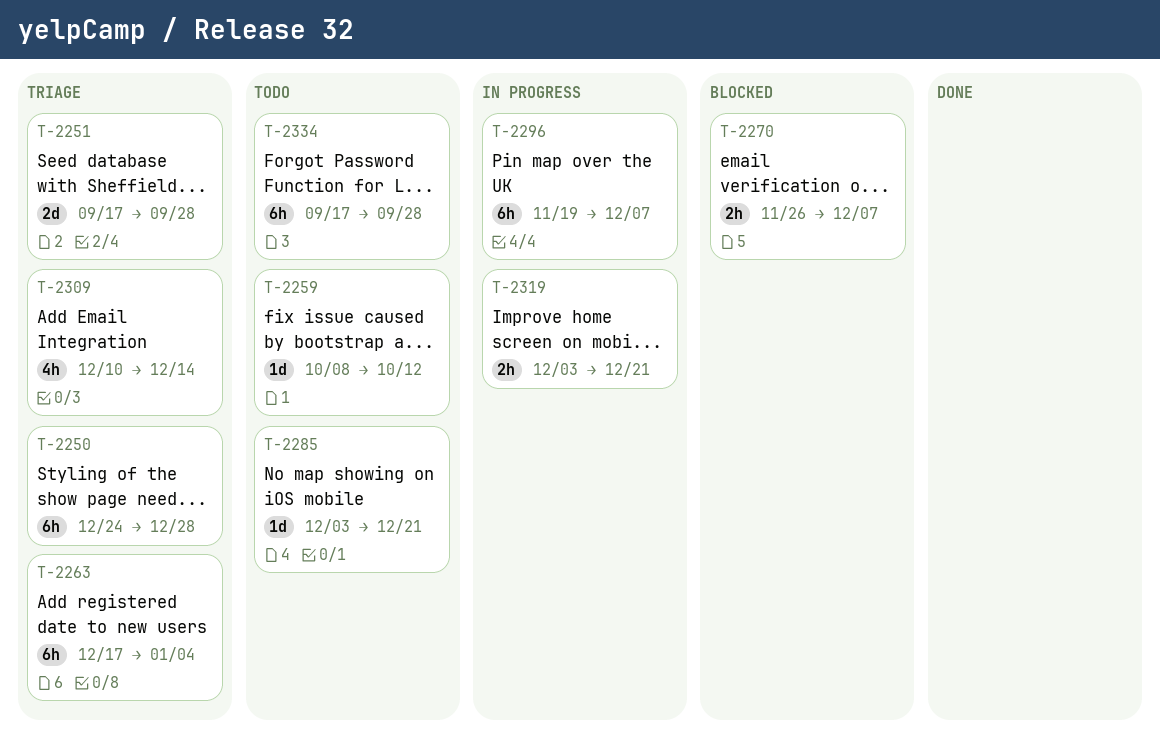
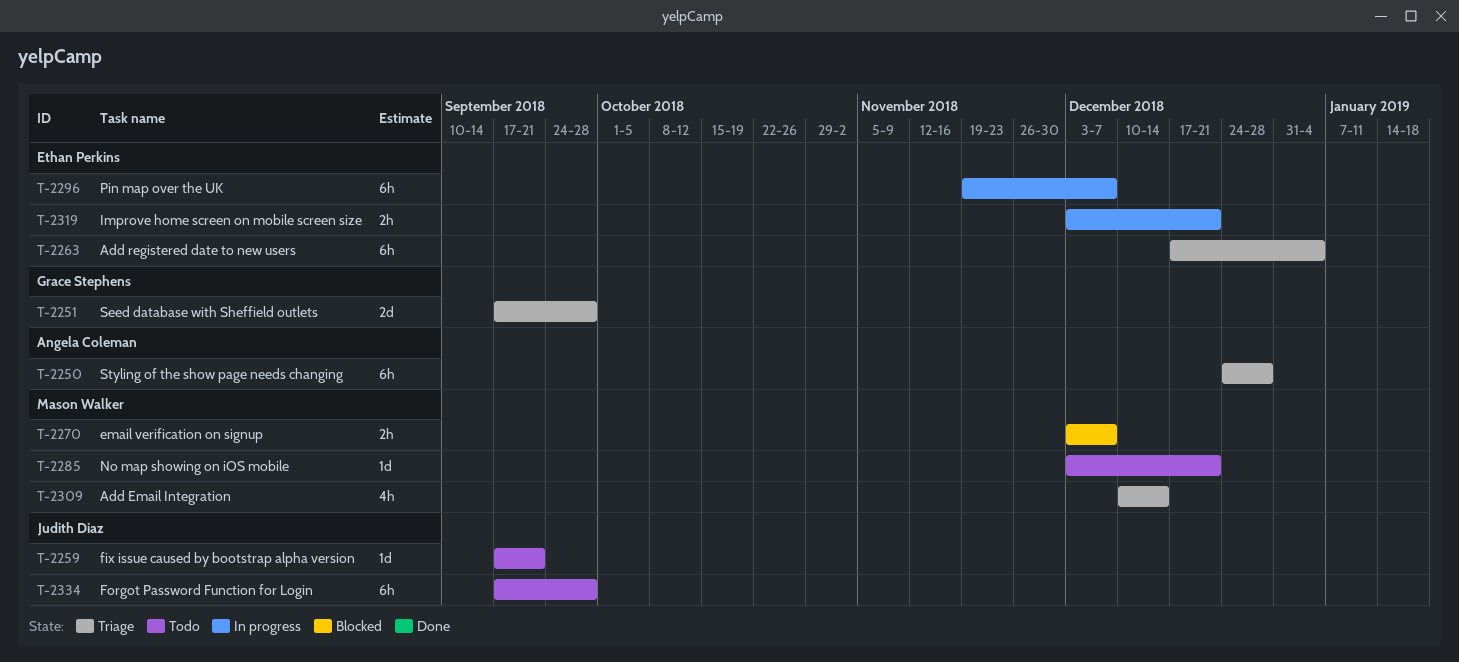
T-2259, start: Oct 8 -> Sep 17
T-2259, due: Oct 12 -> Sep 21
T-2270, start: Nov 26 -> Dec 3

